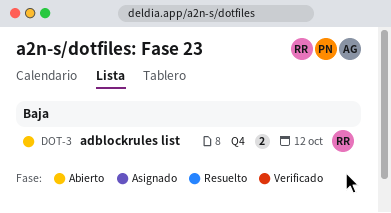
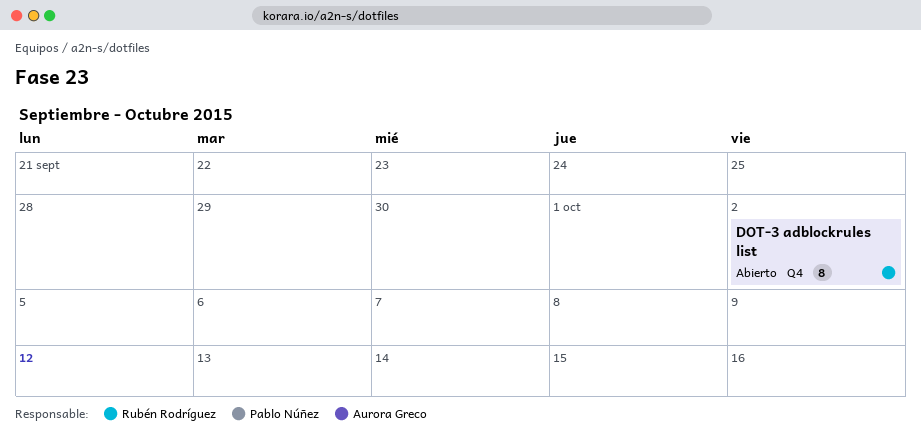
DOT-3, estimate: 2 -> 8
DOT-3, due: Oct 12 -> Oct 2

